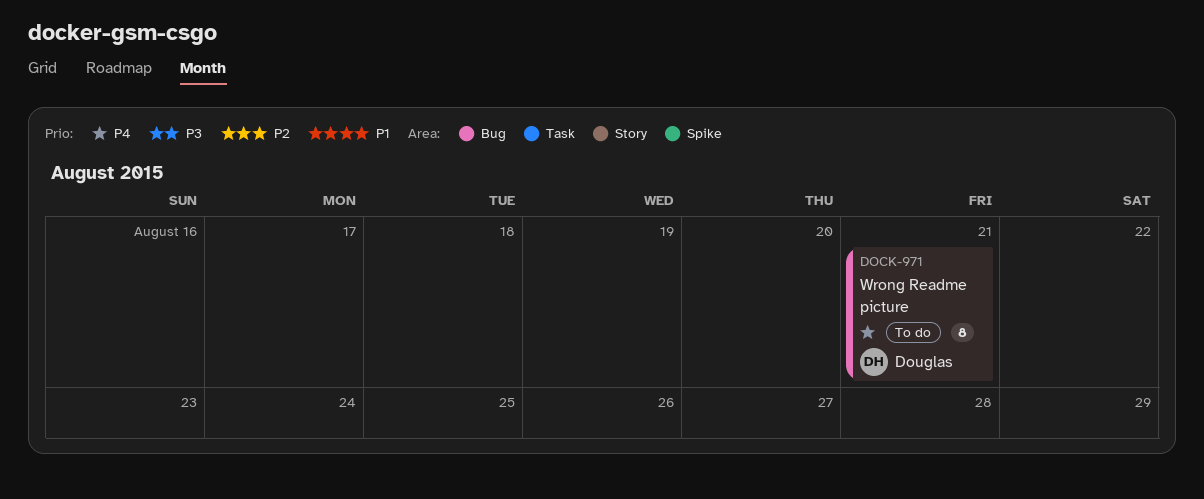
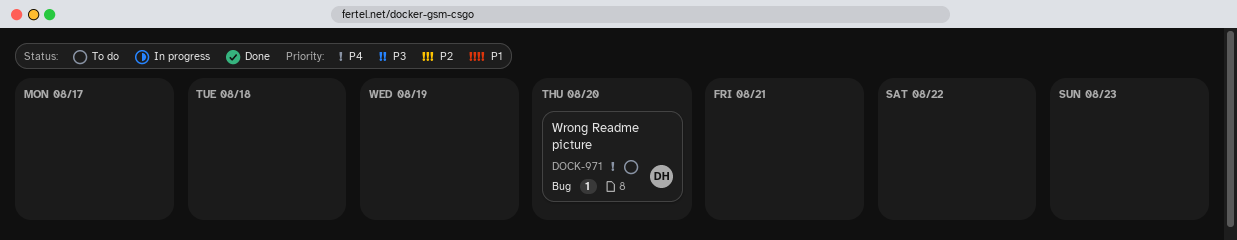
DOCK-971, estimate: 8 -> 1
DOCK-971, due: Aug 21 -> Aug 20

